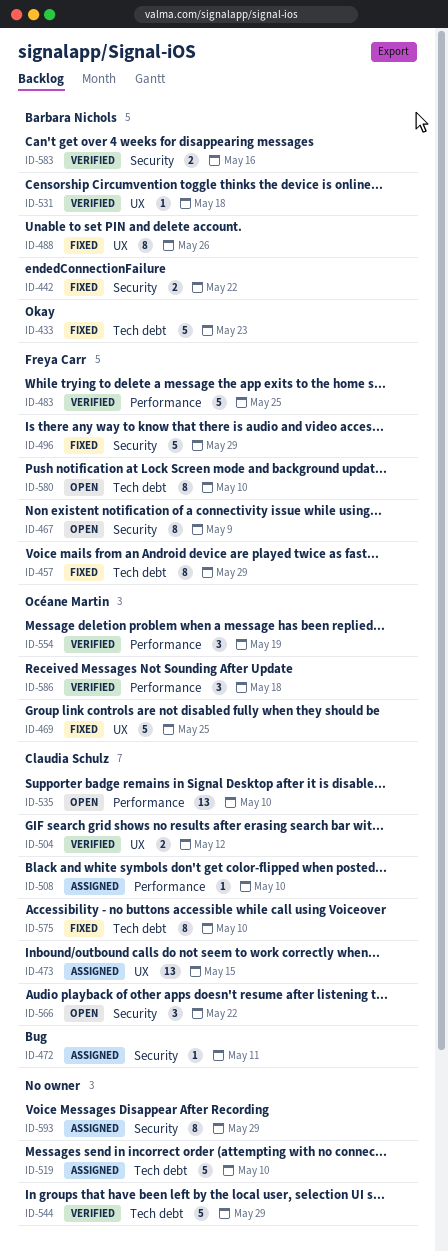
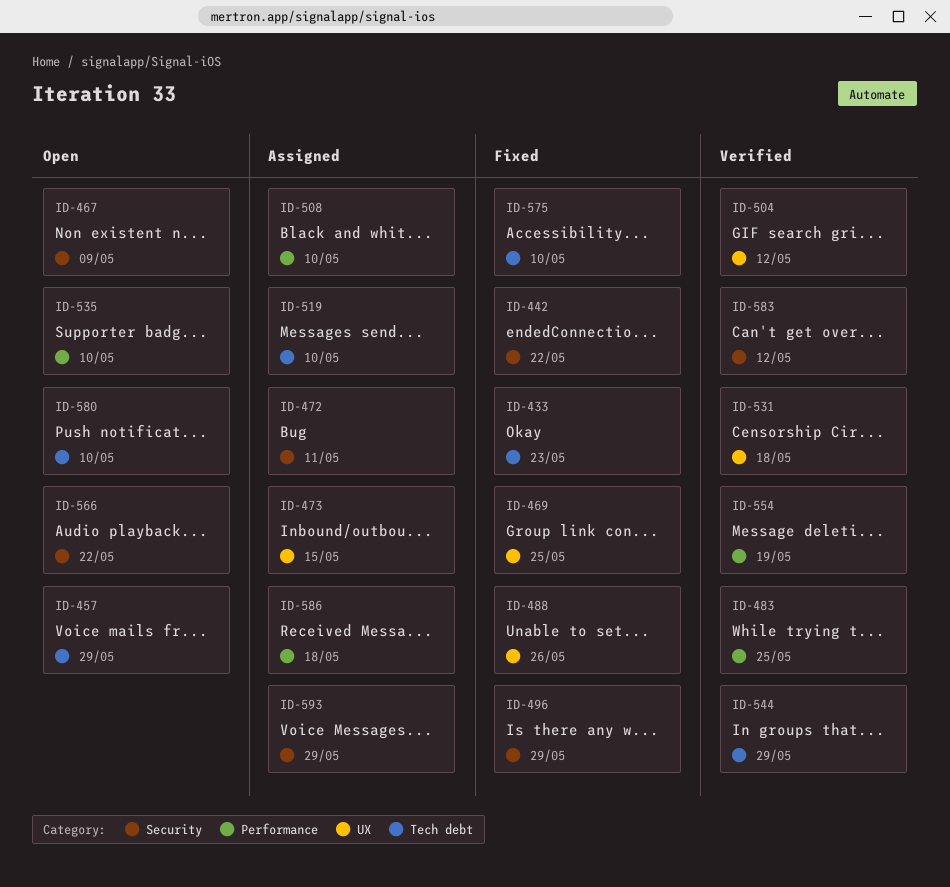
ID-457, status: Fixed -> Open
ID-583, due: May 16 -> May 12
ID-586, status: Verified -> Assigned

